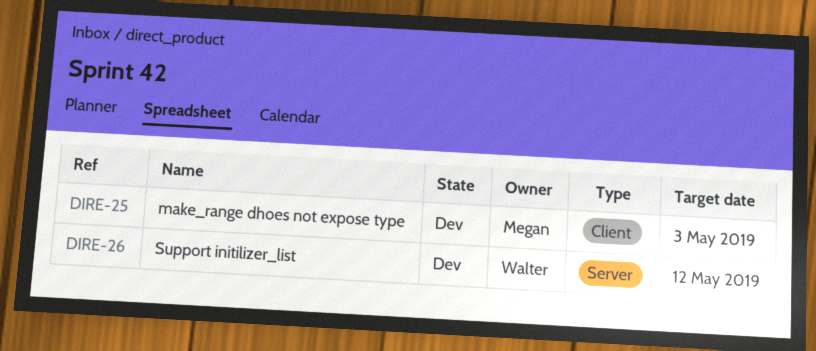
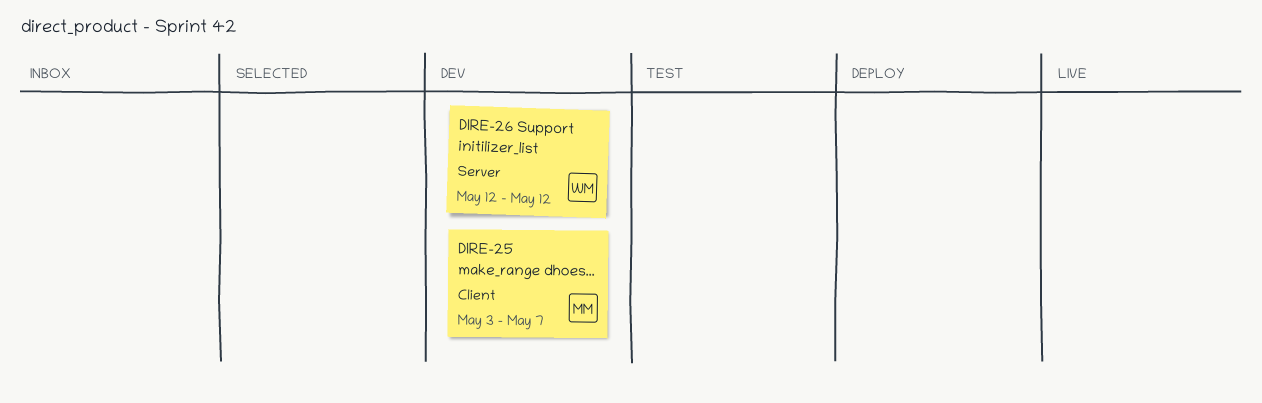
DIRE-25, due: May 3 -> May 7

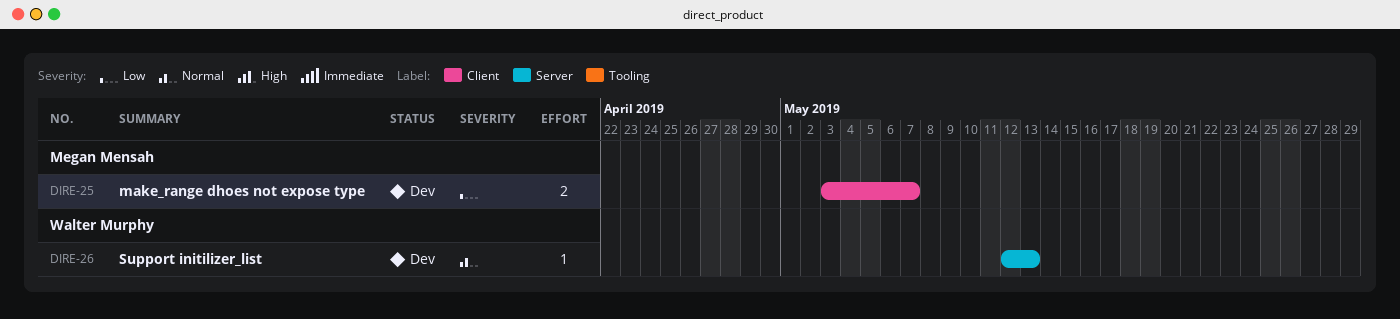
DIRE-26, due: May 12 -> May 13

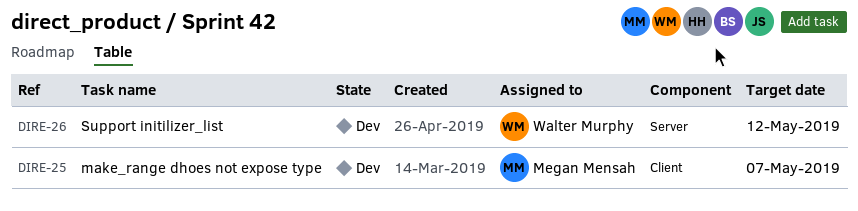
DIRE-26, due: May 13 -> May 12

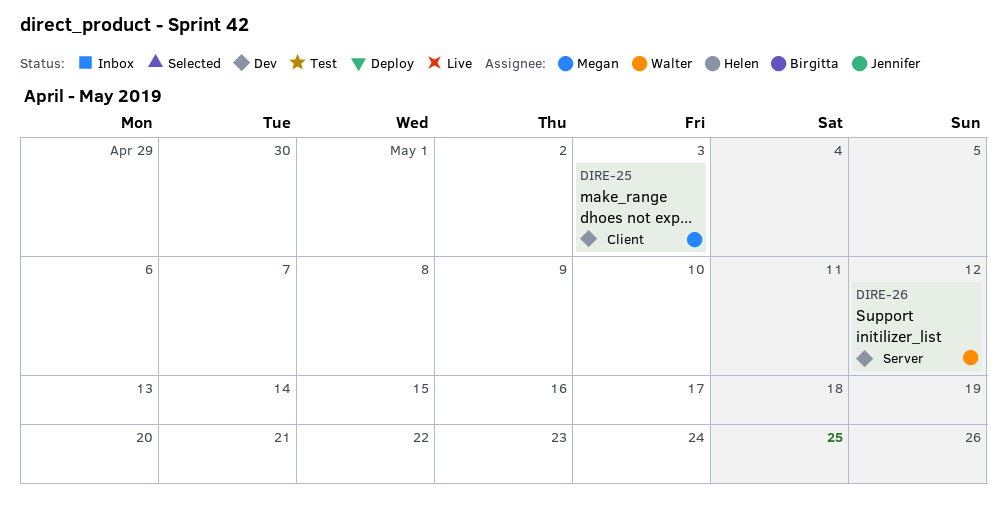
DIRE-25, due: May 7 -> May 3

